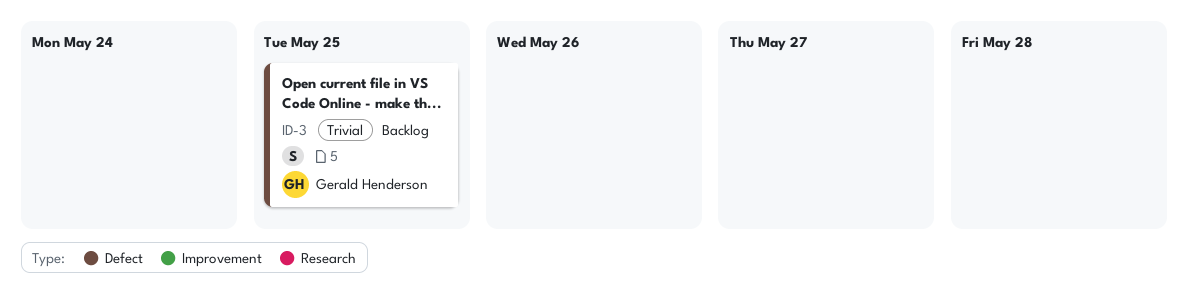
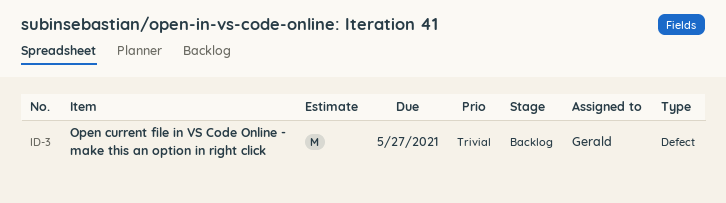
ID-3, estimate: S -> M
ID-3, due: May 25 -> May 27

